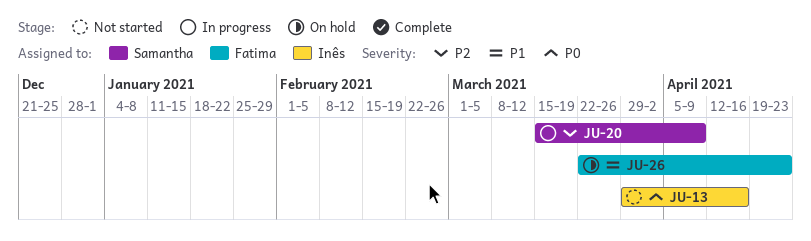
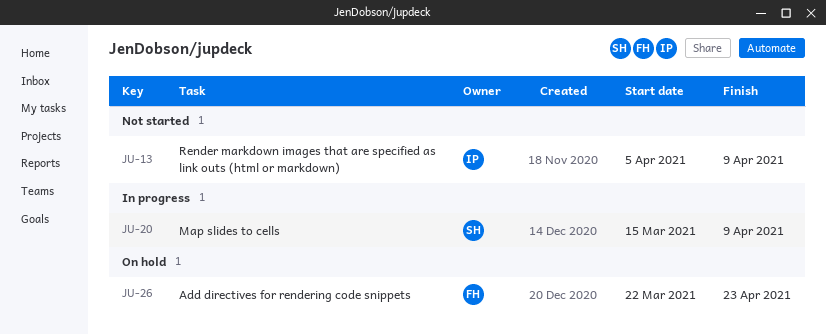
JU-13, start: Mar 29 -> Apr 5
JU-13, due: Apr 16 -> Apr 9

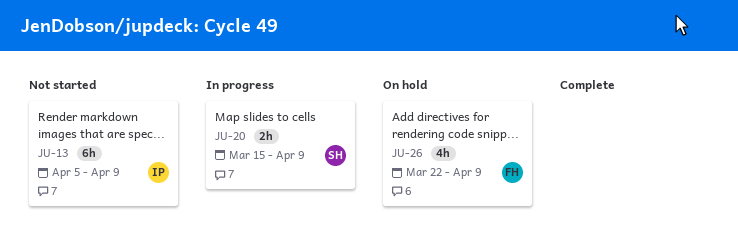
JU-26, due: Apr 23 -> Apr 9

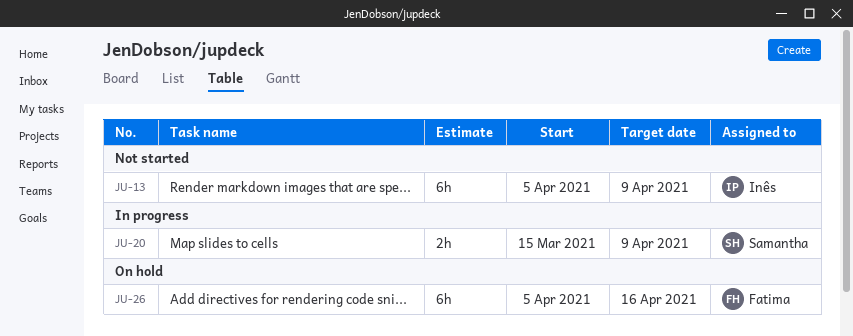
JU-26, estimate: 4h -> 6h
JU-26, start: Mar 22 -> Apr 5
JU-26, due: Apr 9 -> Apr 16

